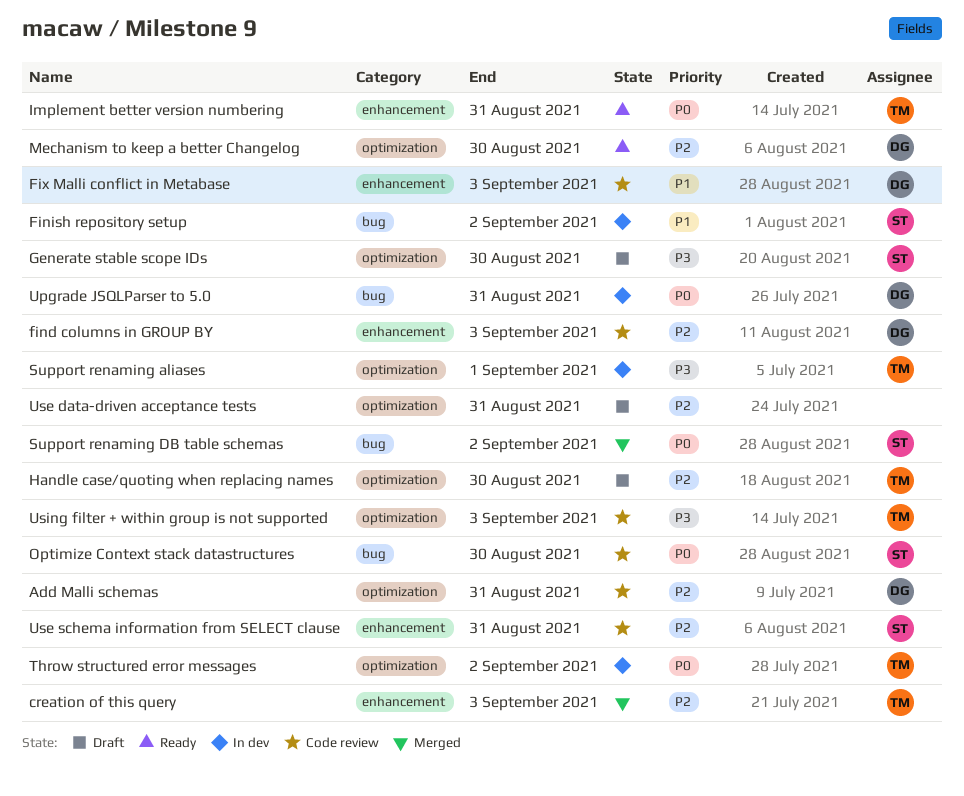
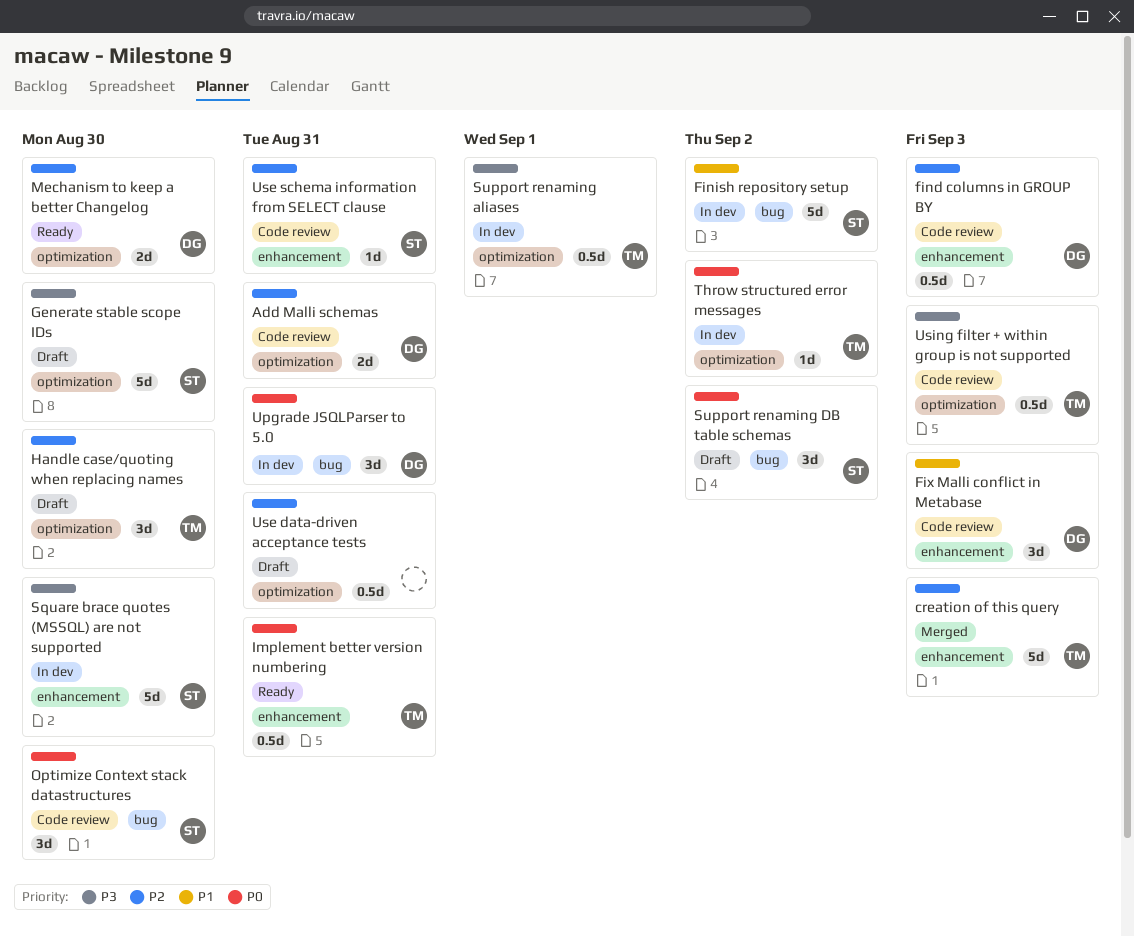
Square brace quotes (MSSQL) are not supported: none -> present
Support renaming DB table schemas, status: Merged -> Draft

